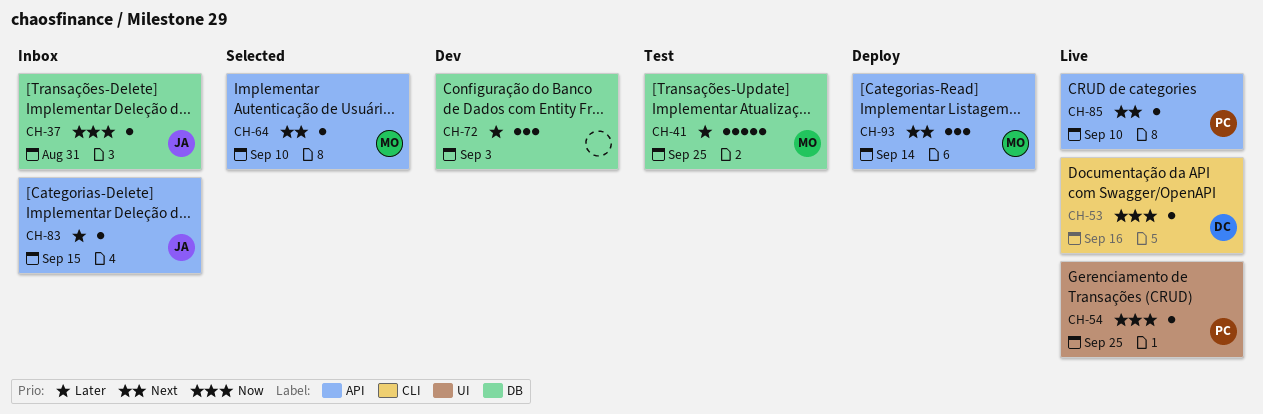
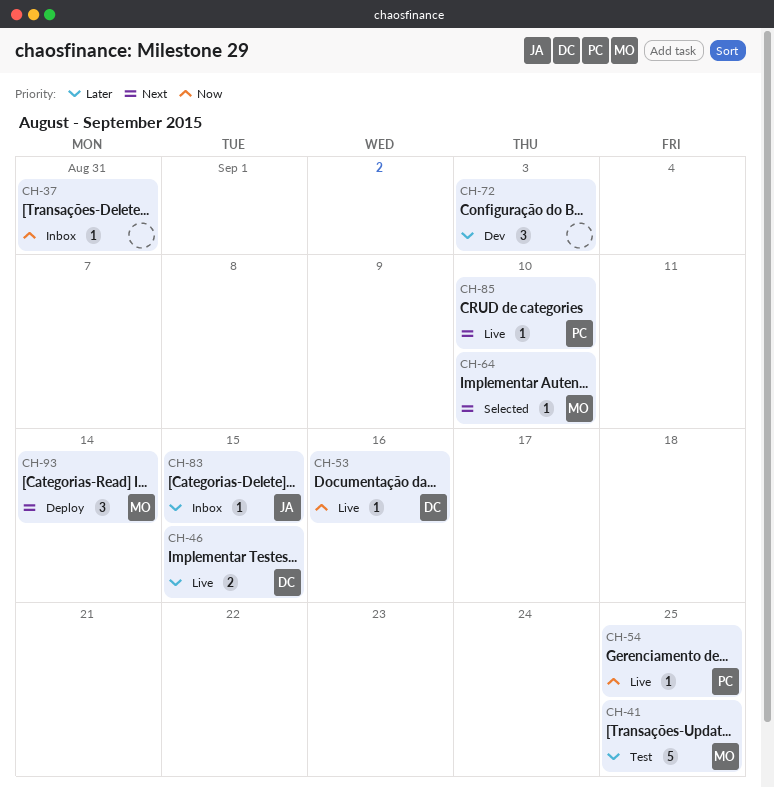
CH-37, owner: JA -> none
CH-46: none -> present

